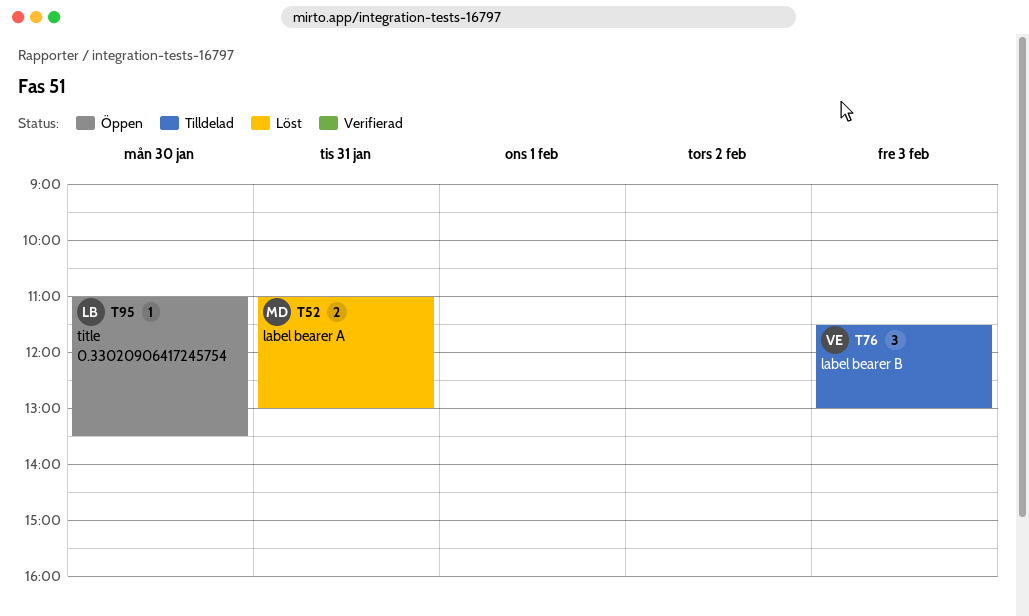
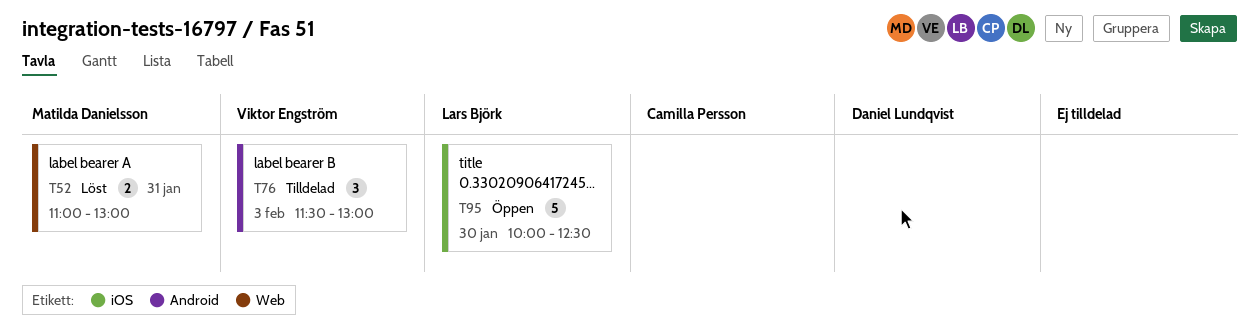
T95, estimate: 1 -> 5
T95, begins: 11:00 -> 10:00
T95, ends: 13:30 -> 12:30

